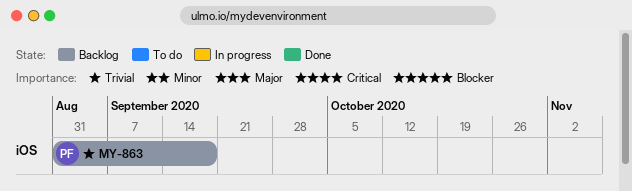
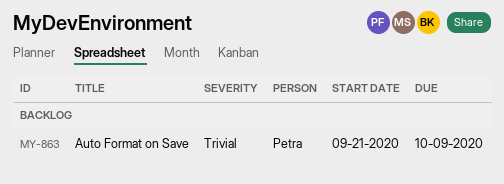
MY-863, start: Aug 31 -> Sep 21
MY-863, due: Sep 18 -> Oct 9

